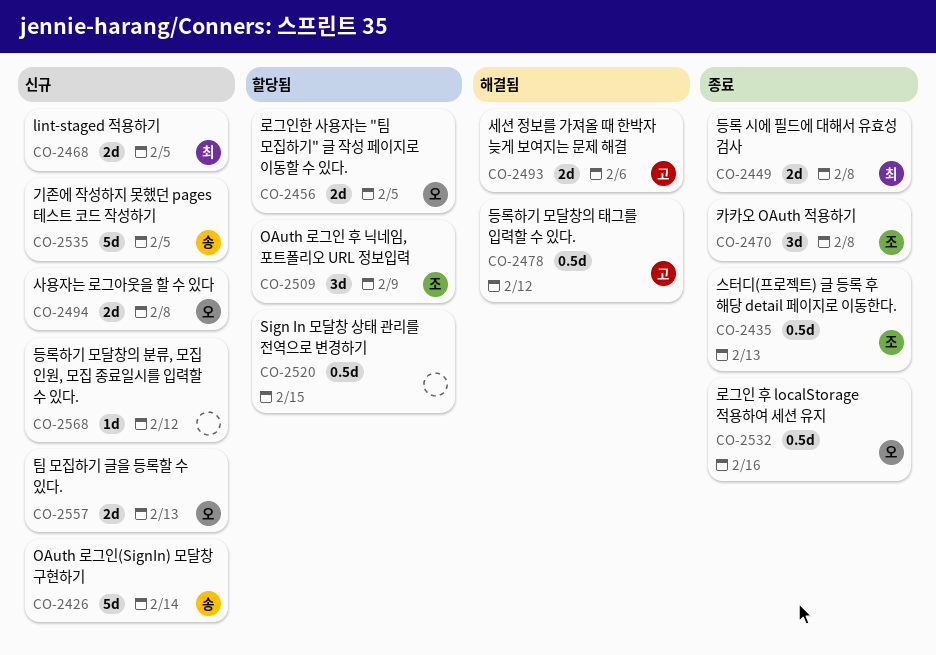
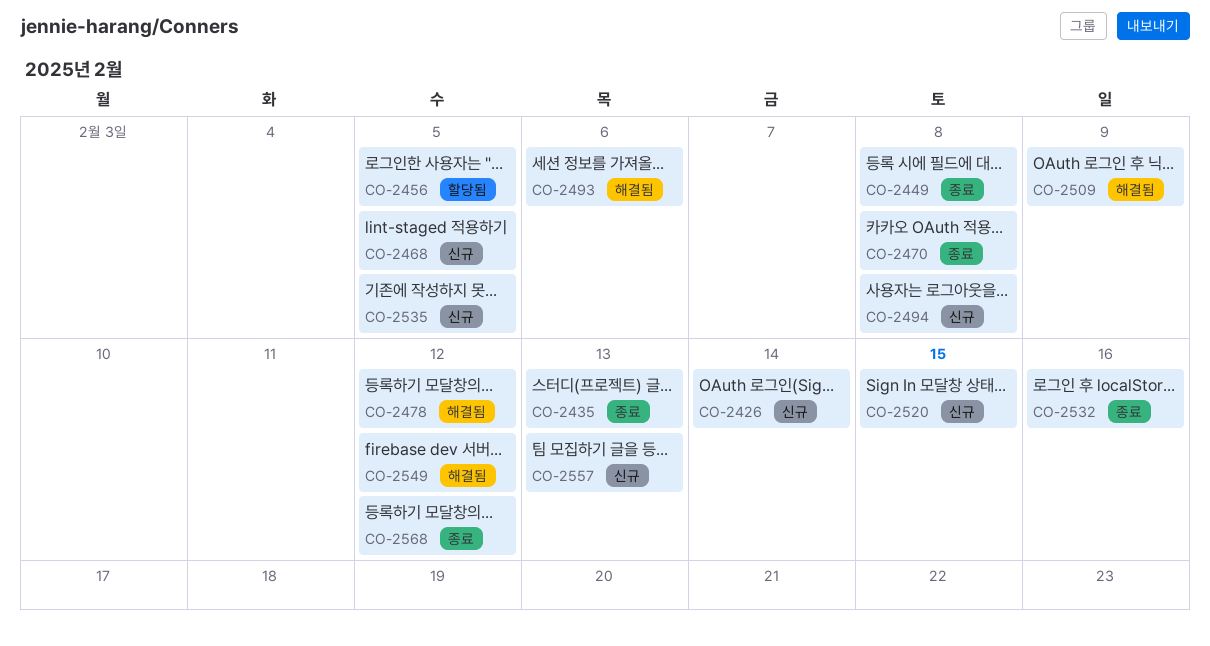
CO-2509, status: 할당됨 -> 해결됨
CO-2520, status: 할당됨 -> 신규
CO-2549: none -> present
CO-2568, status: 신규 -> 종료

